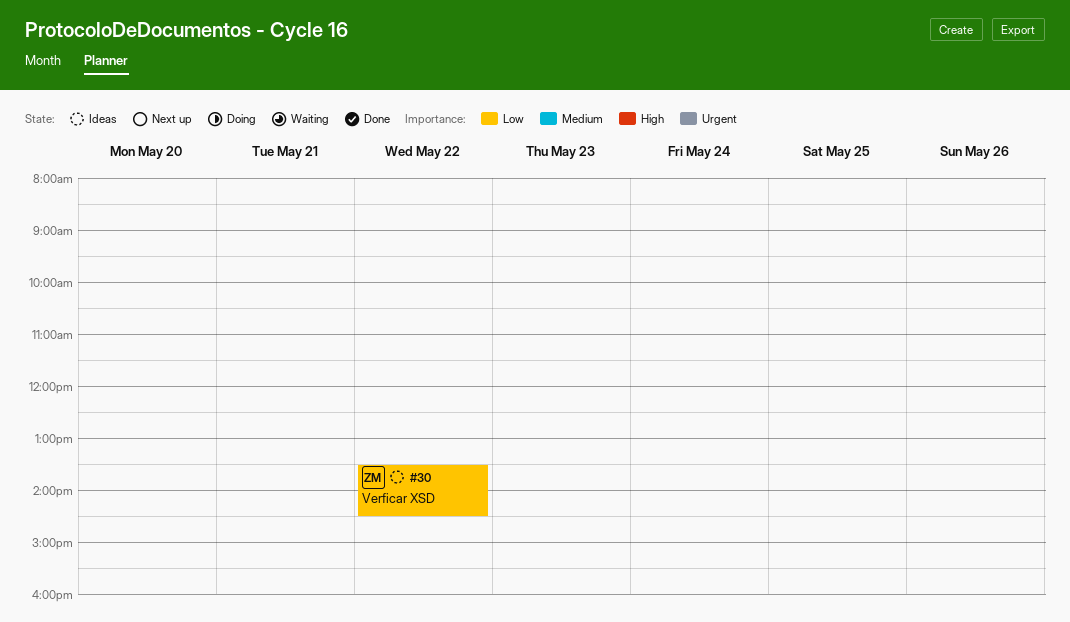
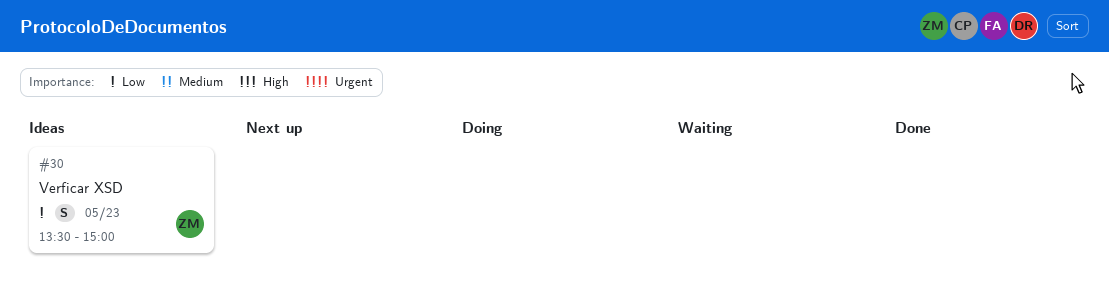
#30, day: May 22 -> May 23
#30, ends: 14:30 -> 15:00

